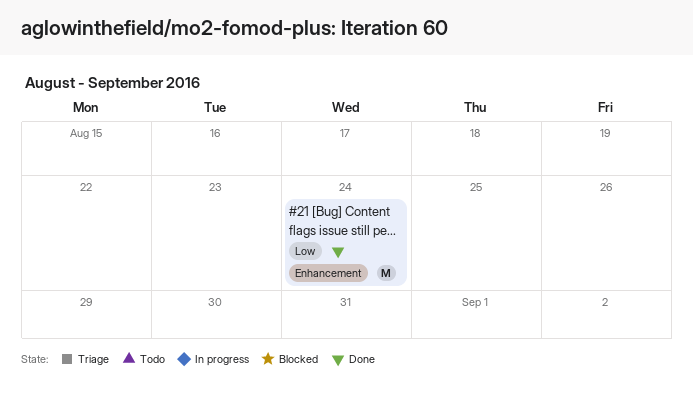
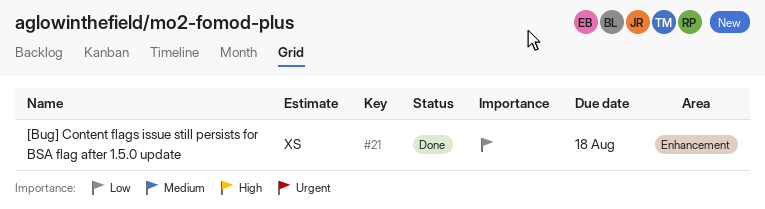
#21, estimate: M -> XS
#21, due: Aug 24 -> Aug 18

